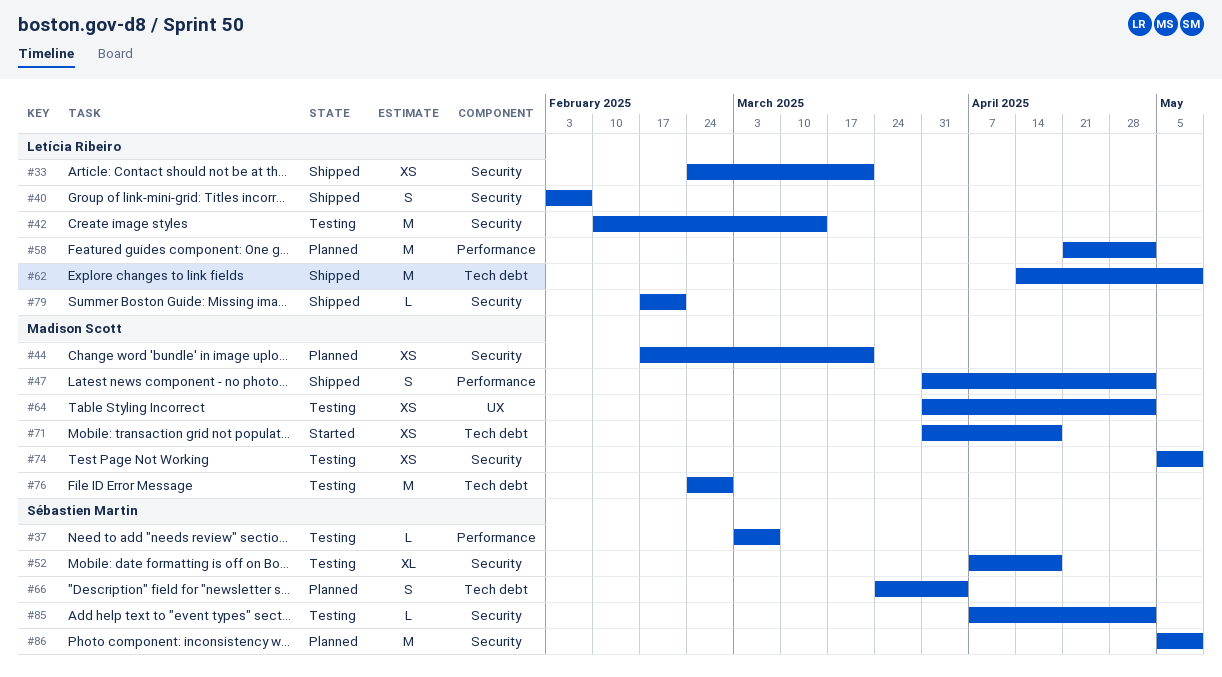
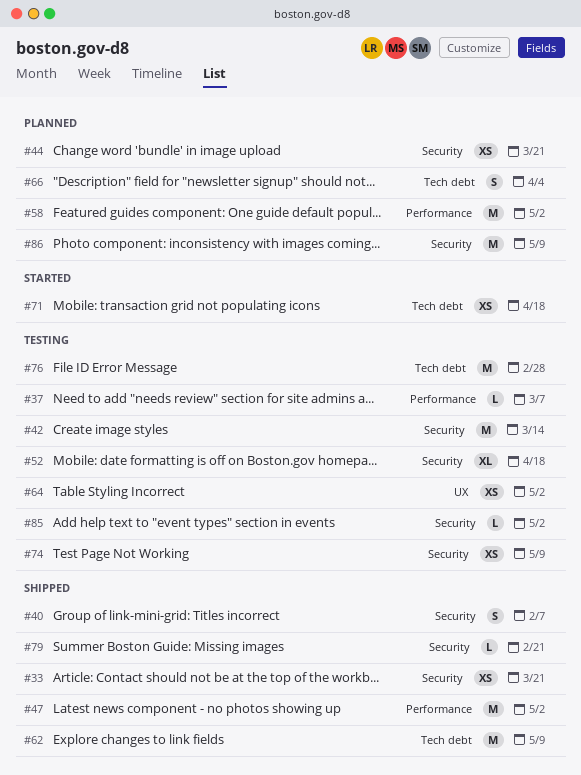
#47, estimate: S -> M

